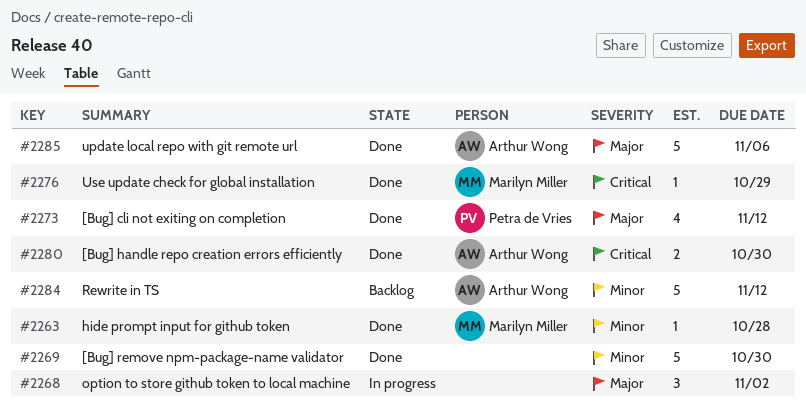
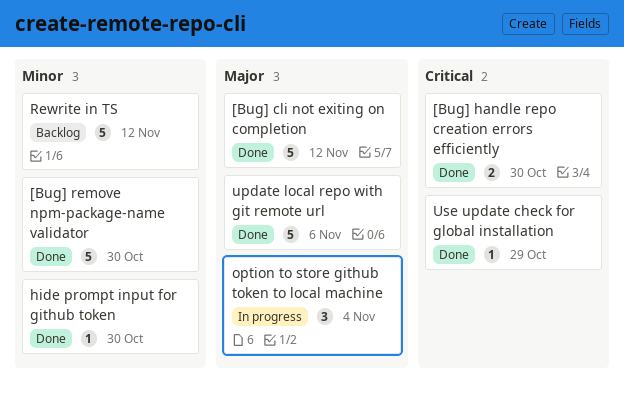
[Bug] cli not exiting on completion, estimate: 4 -> 5
hide prompt input for github token, due: Oct 28 -> Oct 30
option to store github token to local machine, due: Nov 2 -> Nov 4

